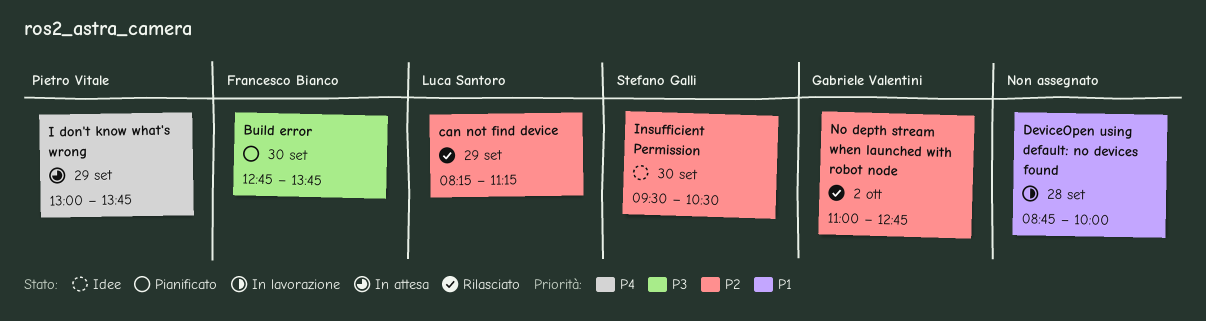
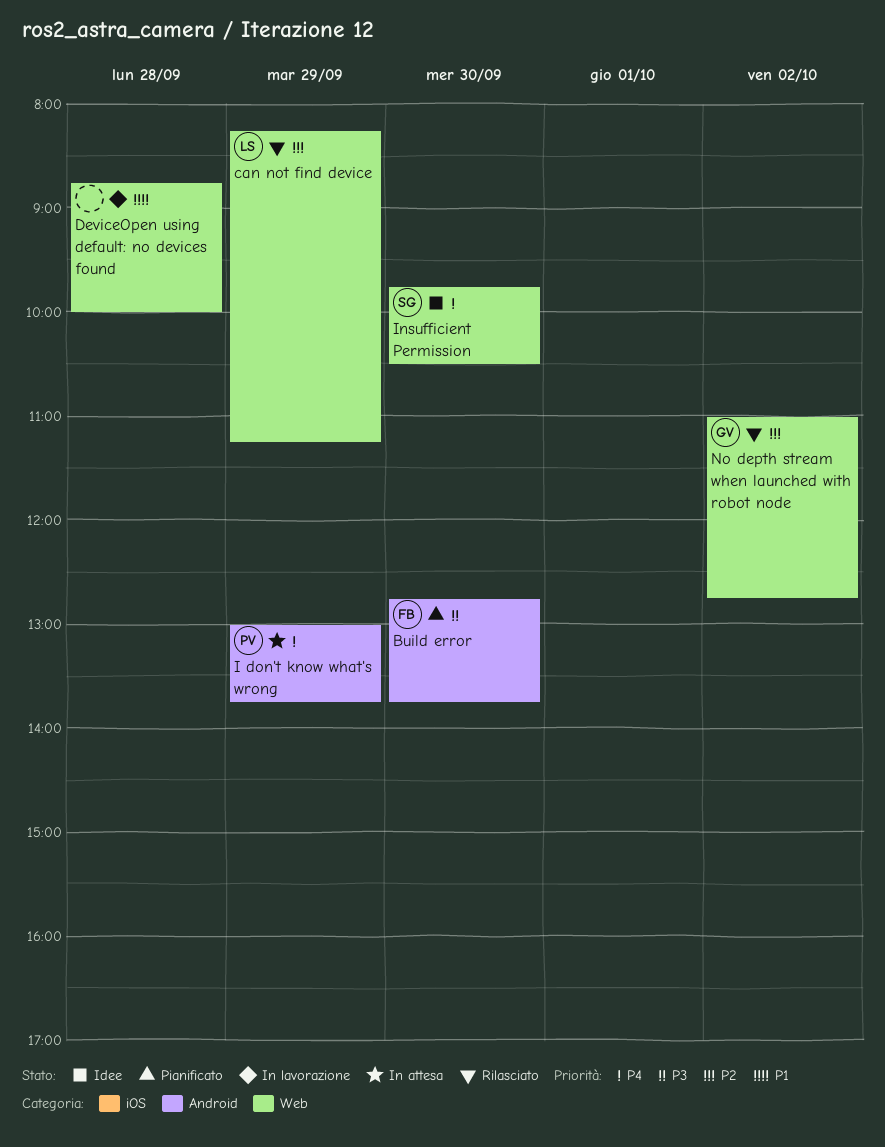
Insufficient Permission, priority: P2 -> P4
Insufficient Permission, begins: 09:30 -> 09:45

